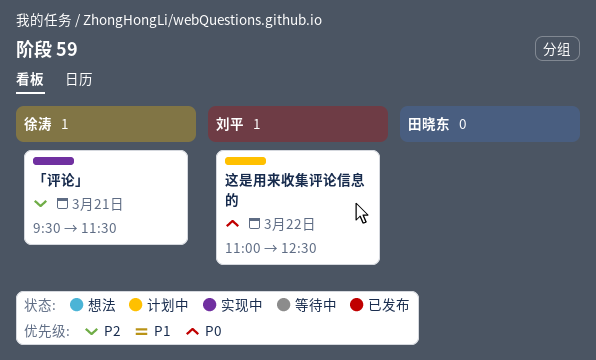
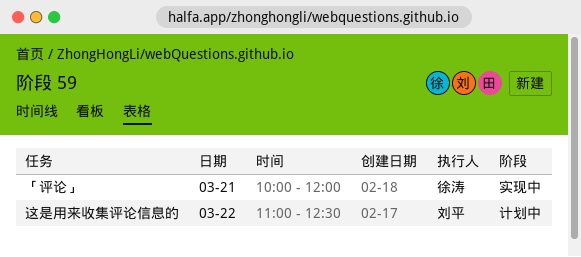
「评论」, begins: 09:30 -> 10:00
「评论」, ends: 11:30 -> 12:00

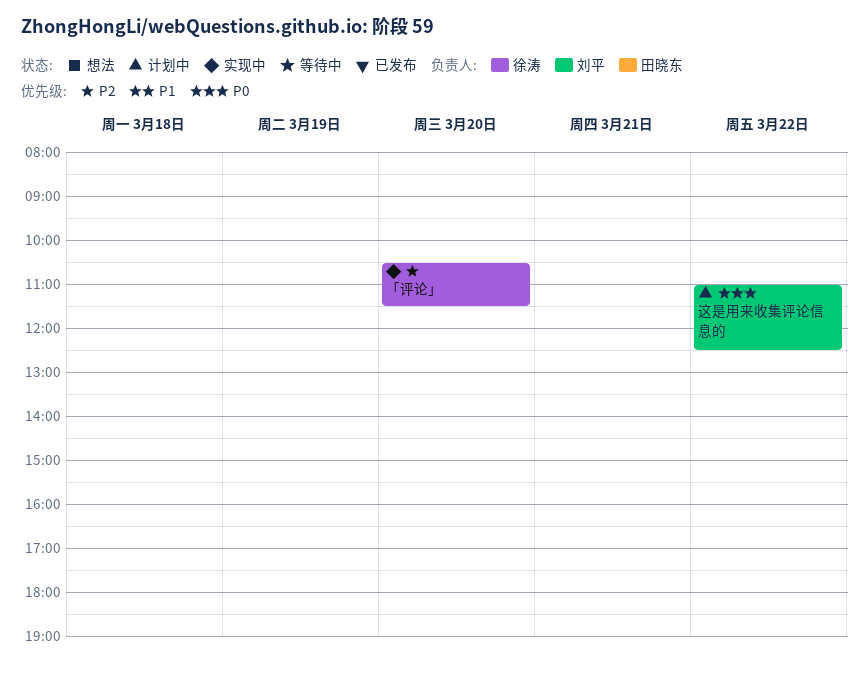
「评论」, day: Mar 21 -> Mar 20
「评论」, begins: 10:00 -> 10:30
「评论」, ends: 12:00 -> 11:30

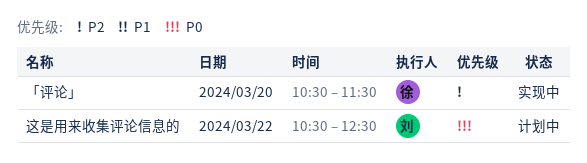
这是用来收集评论信息的, begins: 11:00 -> 10:30

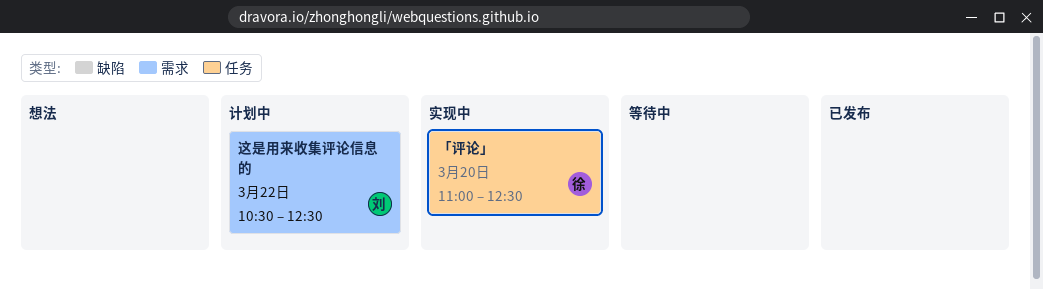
「评论」, begins: 10:30 -> 11:00
「评论」, ends: 11:30 -> 12:30

